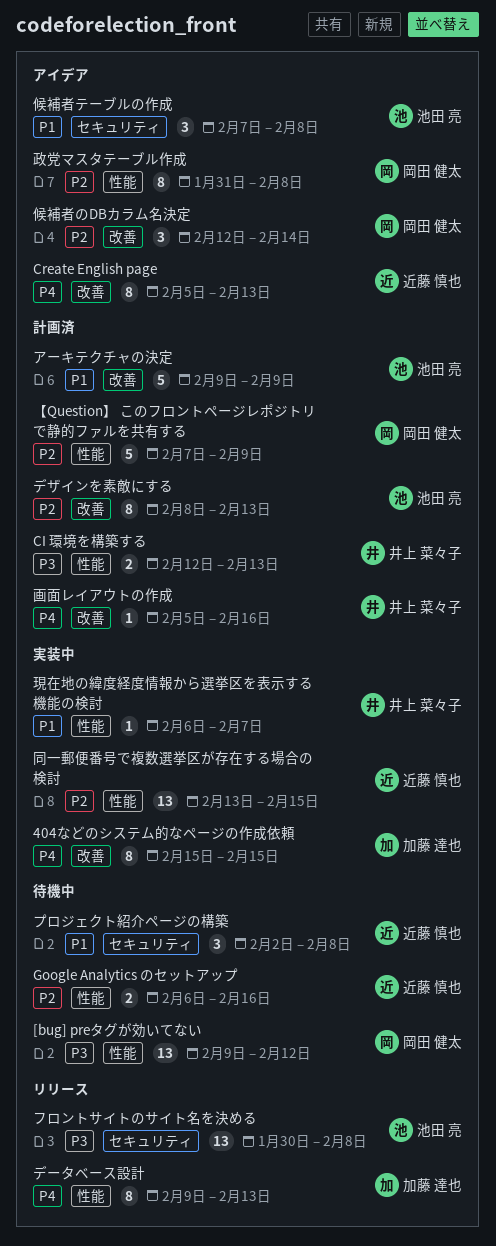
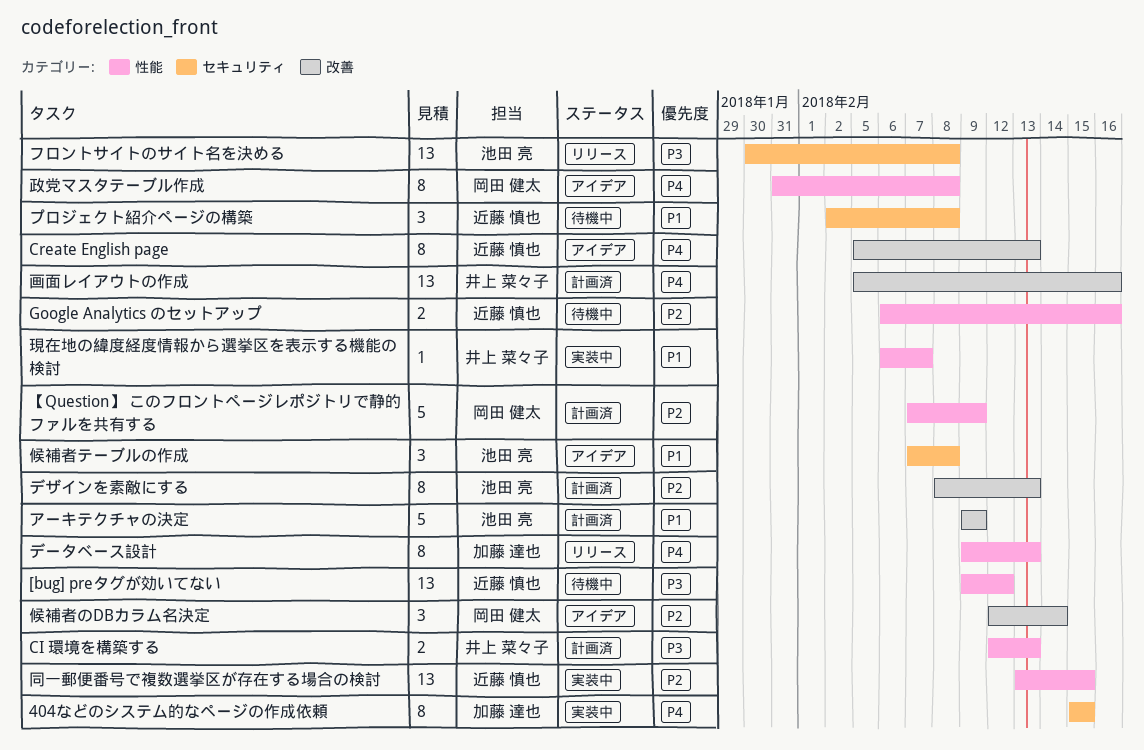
404などのシステム的なページの作成依頼, label: 改善 -> セキュリティ
[bug] preタグが効いてない, owner: 岡田 健太 -> 近藤 慎也
政党マスタテーブル作成, priority: P2 -> P4
画面レイアウトの作成, estimate: 1 -> 13

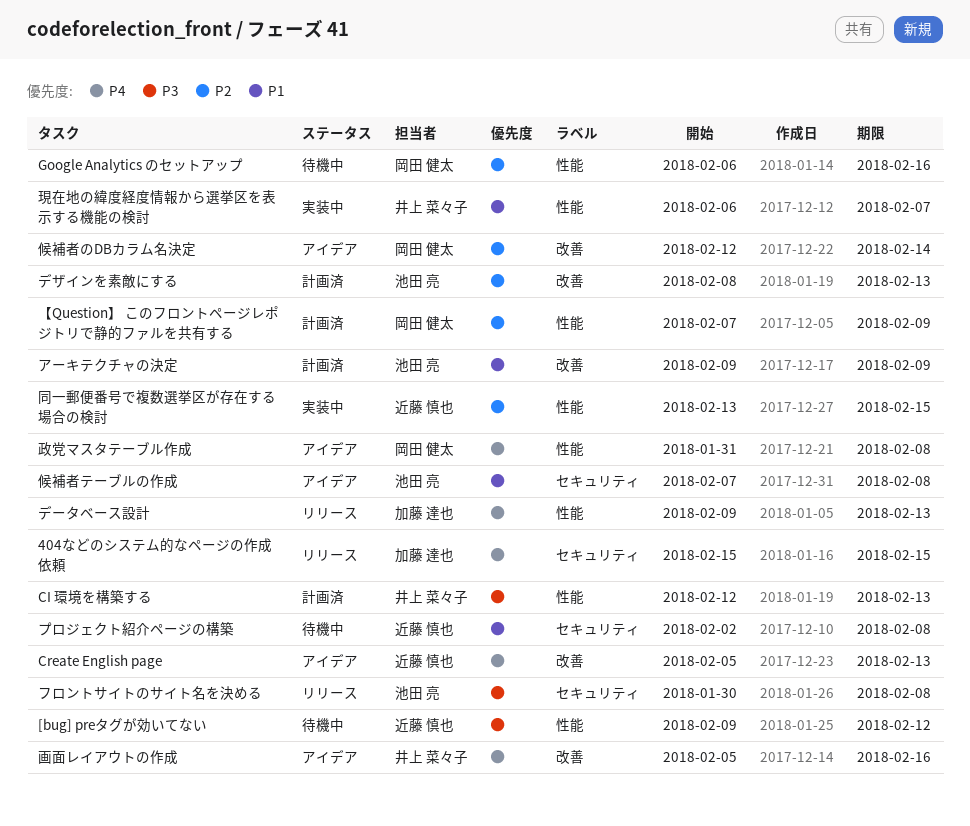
404などのシステム的なページの作成依頼, status: 実装中 -> リリース
Google Analytics のセットアップ, owner: 近藤 慎也 -> 岡田 健太
画面レイアウトの作成, status: 計画済 -> アイデア

